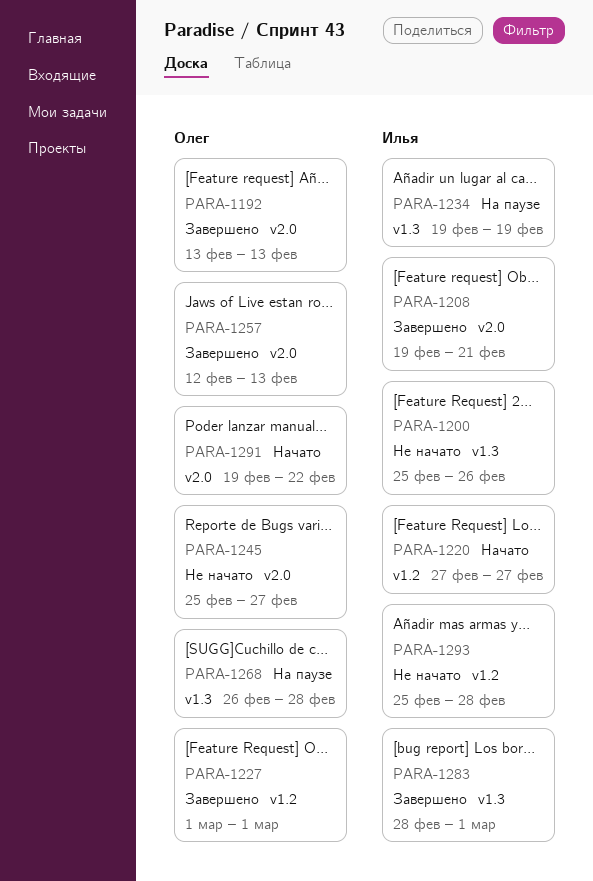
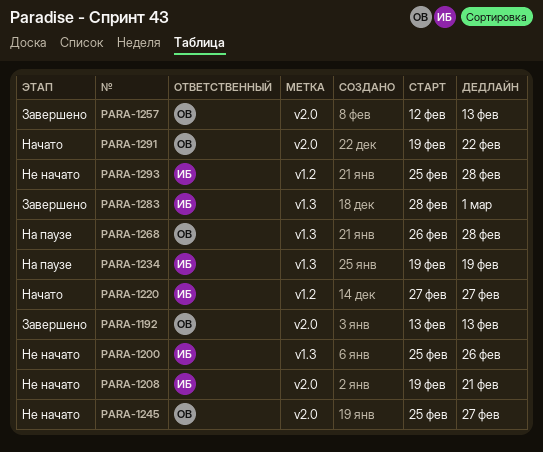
PARA-1208, status: Завершено -> Не начато
PARA-1227: present -> none

